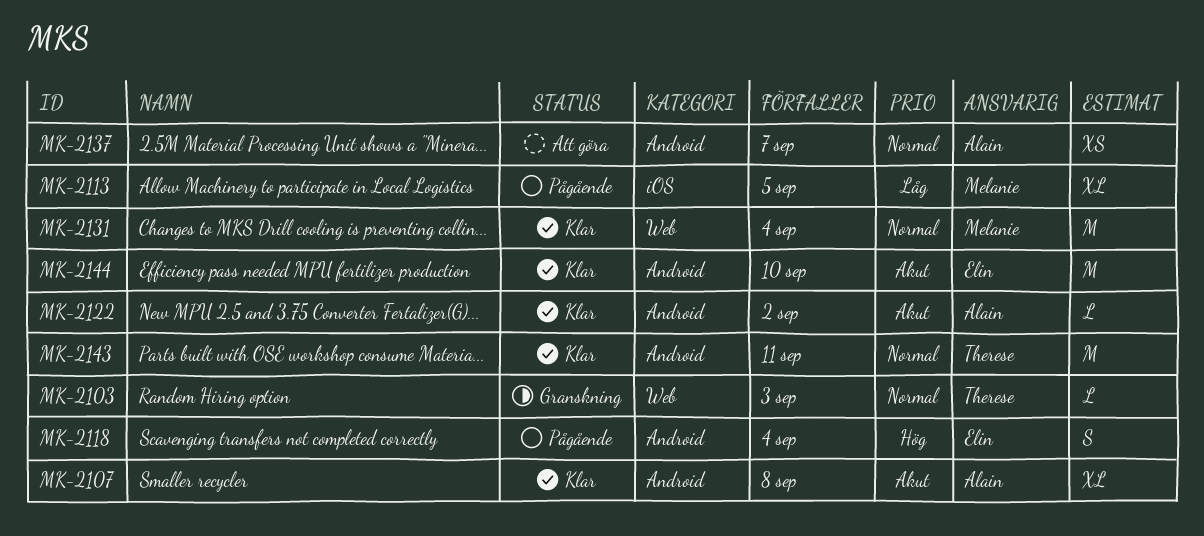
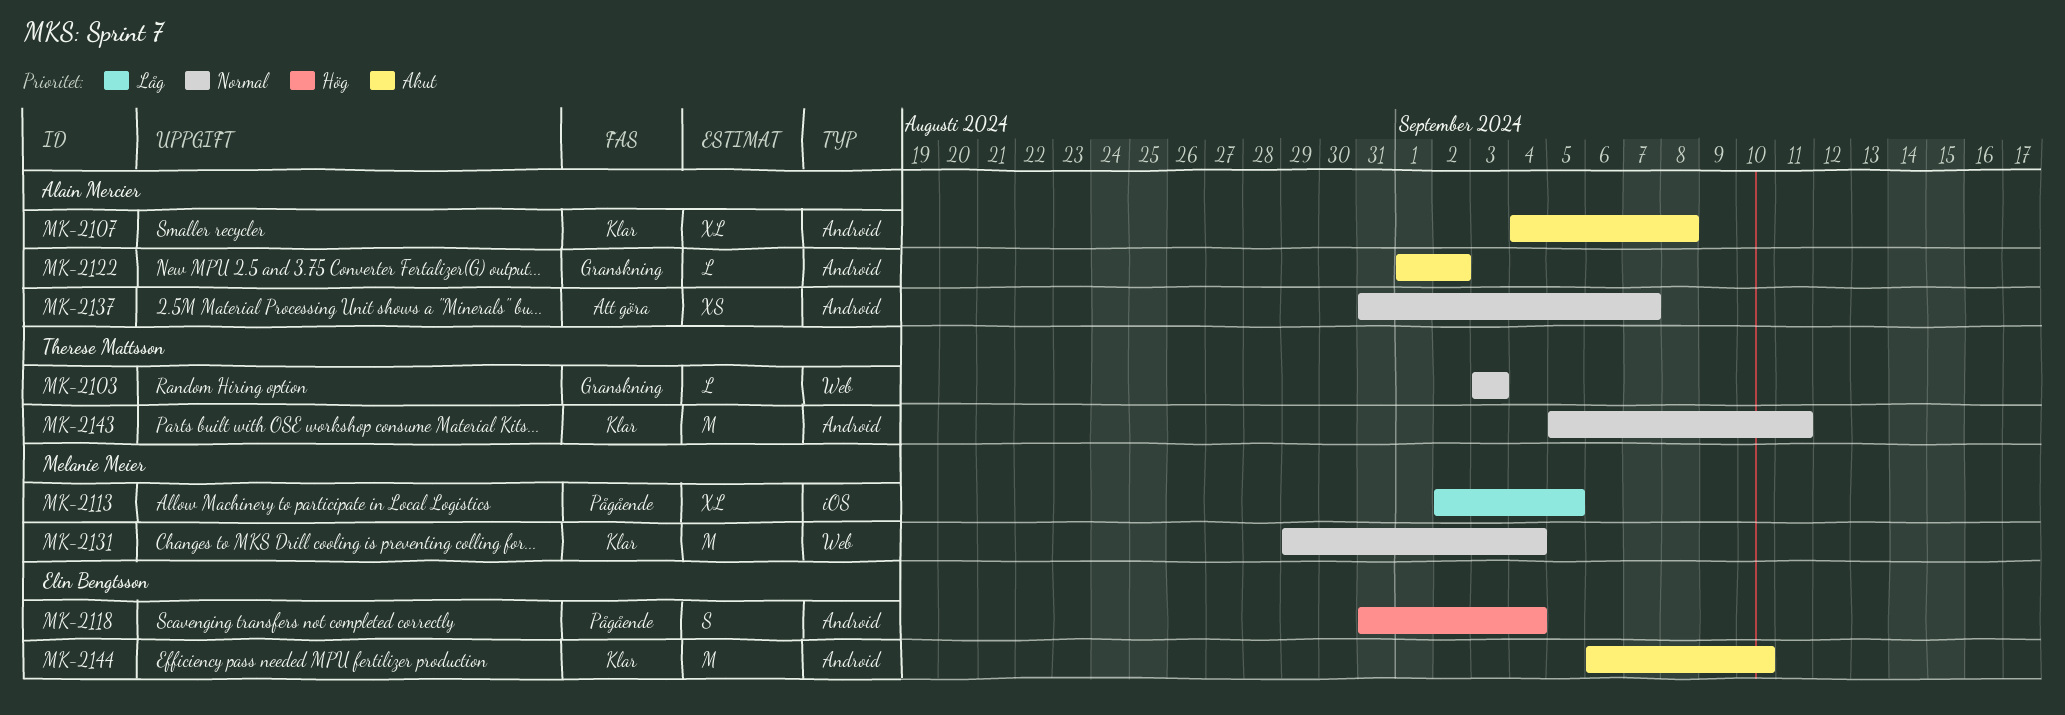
MK-2122, status: Klar -> Granskning

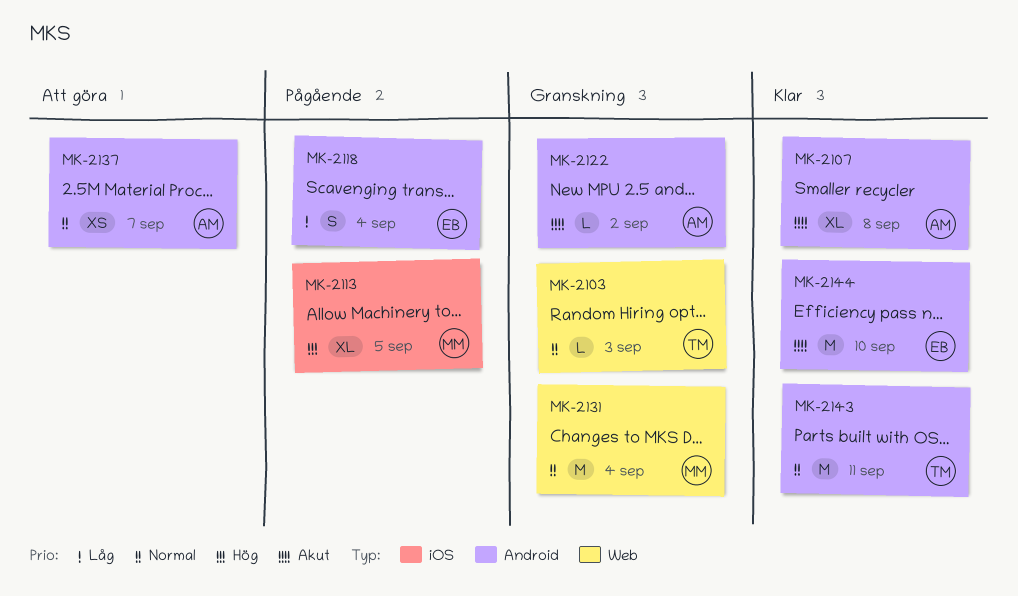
MK-2113, priority: Låg -> Hög
MK-2118, priority: Hög -> Låg
MK-2131, status: Klar -> Granskning

